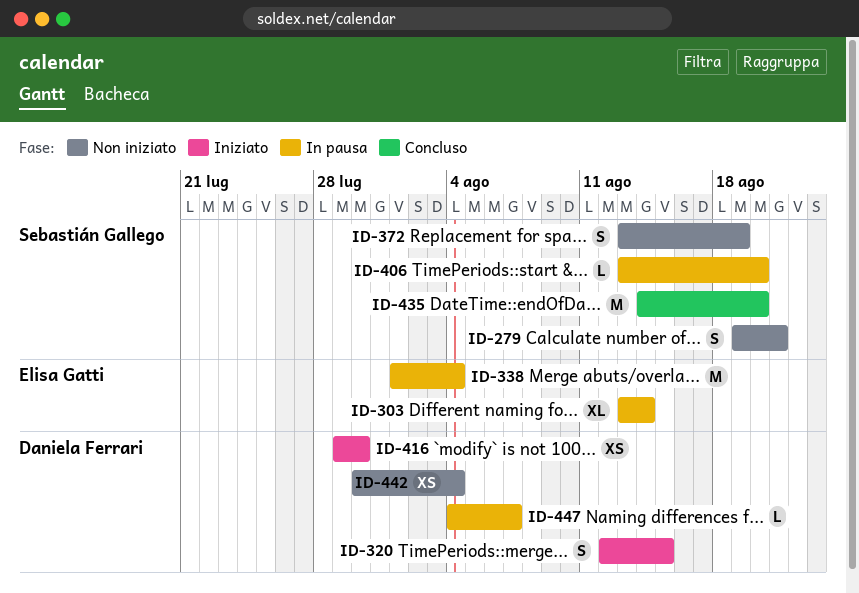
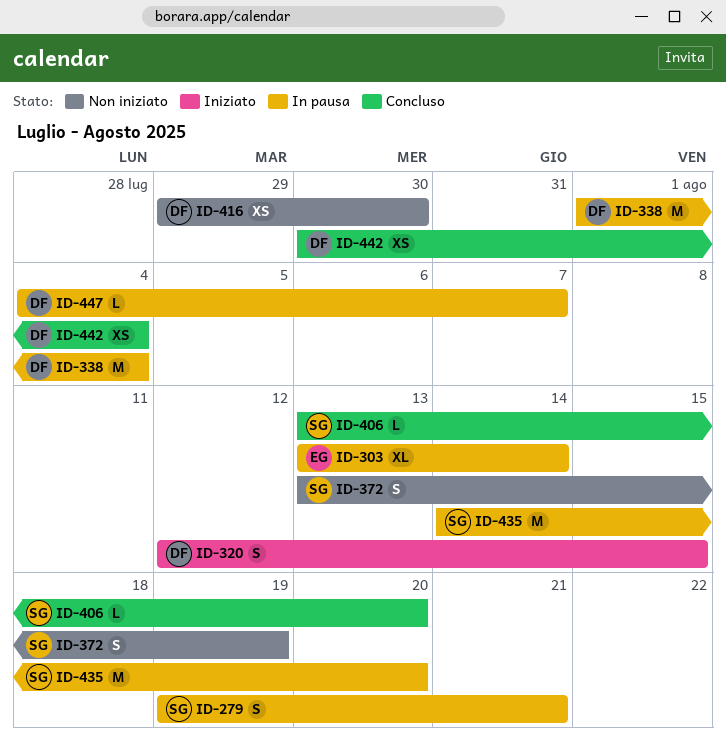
ID-279, status: Non iniziato -> In pausa
ID-338, owner: Elisa Gatti -> Daniela Ferrari
ID-406, status: In pausa -> Concluso
ID-416, status: Iniziato -> Non iniziato
ID-435, status: Concluso -> In pausa
ID-442, status: Non iniziato -> Concluso

